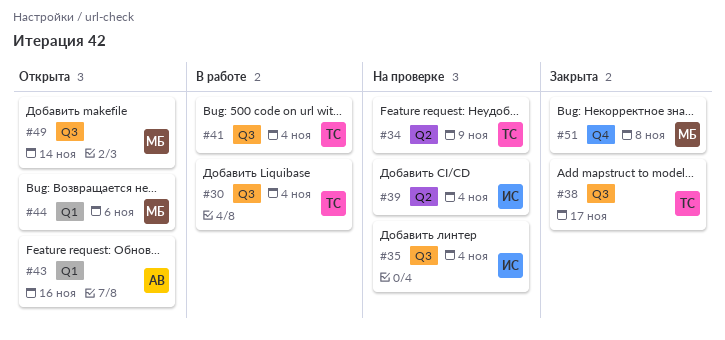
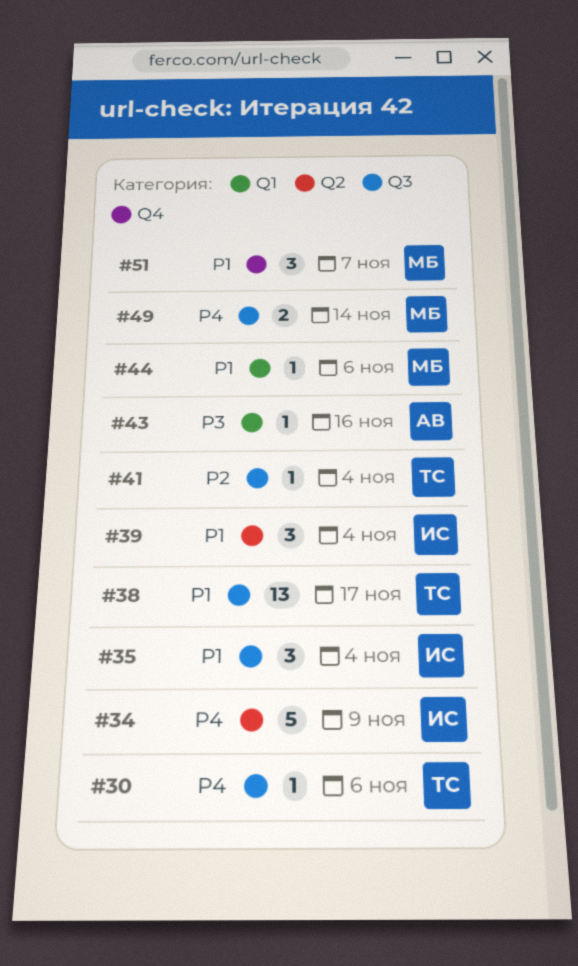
#30, due: Nov 4 -> Nov 6
#34, owner: ТС -> ИС
#51, due: Nov 8 -> Nov 7

